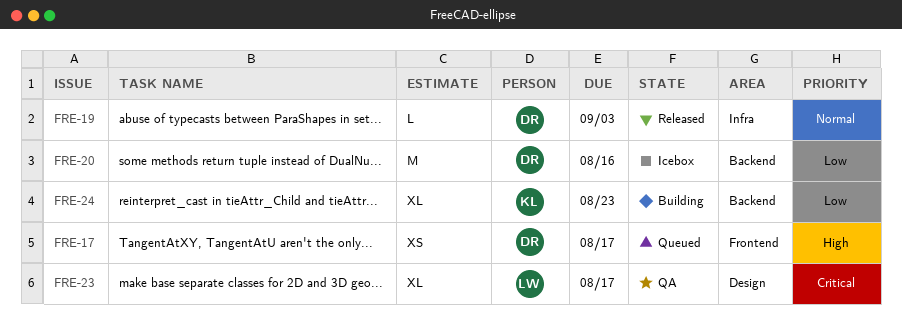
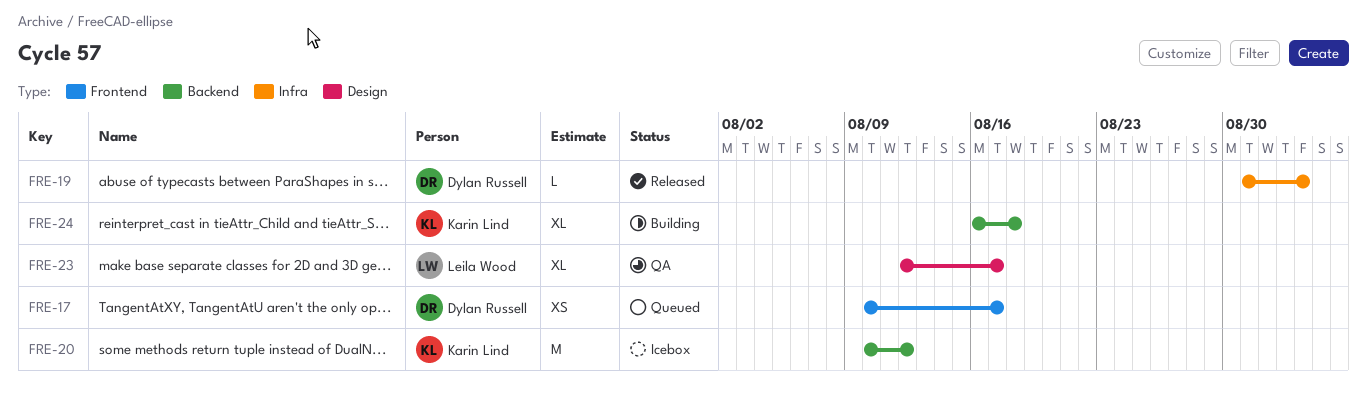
FRE-20, owner: Dylan Russell -> Karin Lind
FRE-20, due: Aug 16 -> Aug 12
FRE-24, due: Aug 23 -> Aug 18

